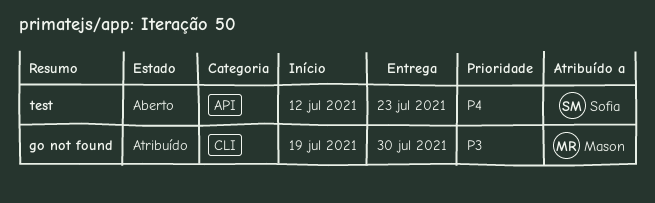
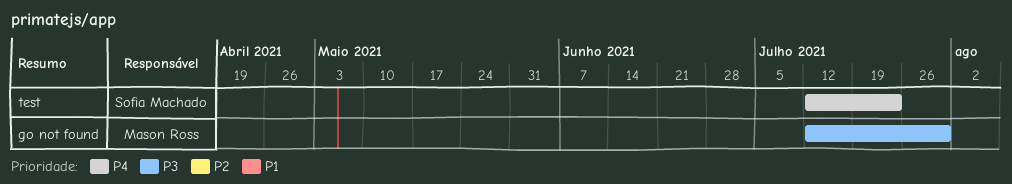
go not found, start: Jul 19 -> Jul 12

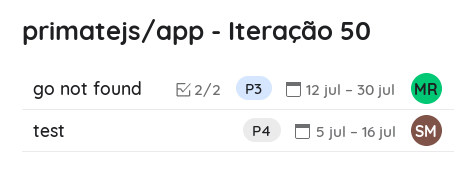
test, start: Jul 12 -> Jul 5
test, due: Jul 23 -> Jul 16

